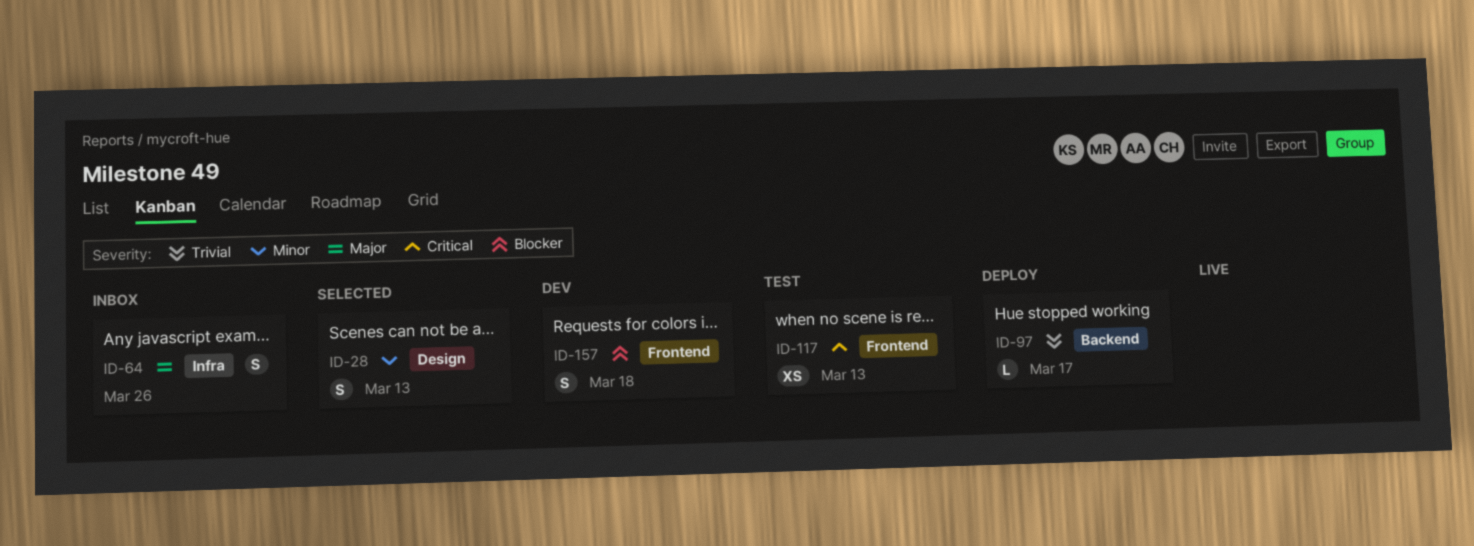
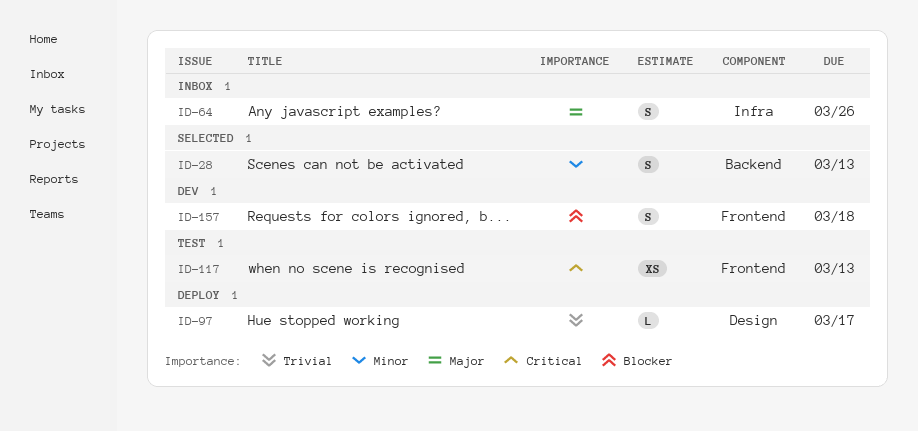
ID-28, label: Design -> Backend
ID-97, label: Backend -> Design

